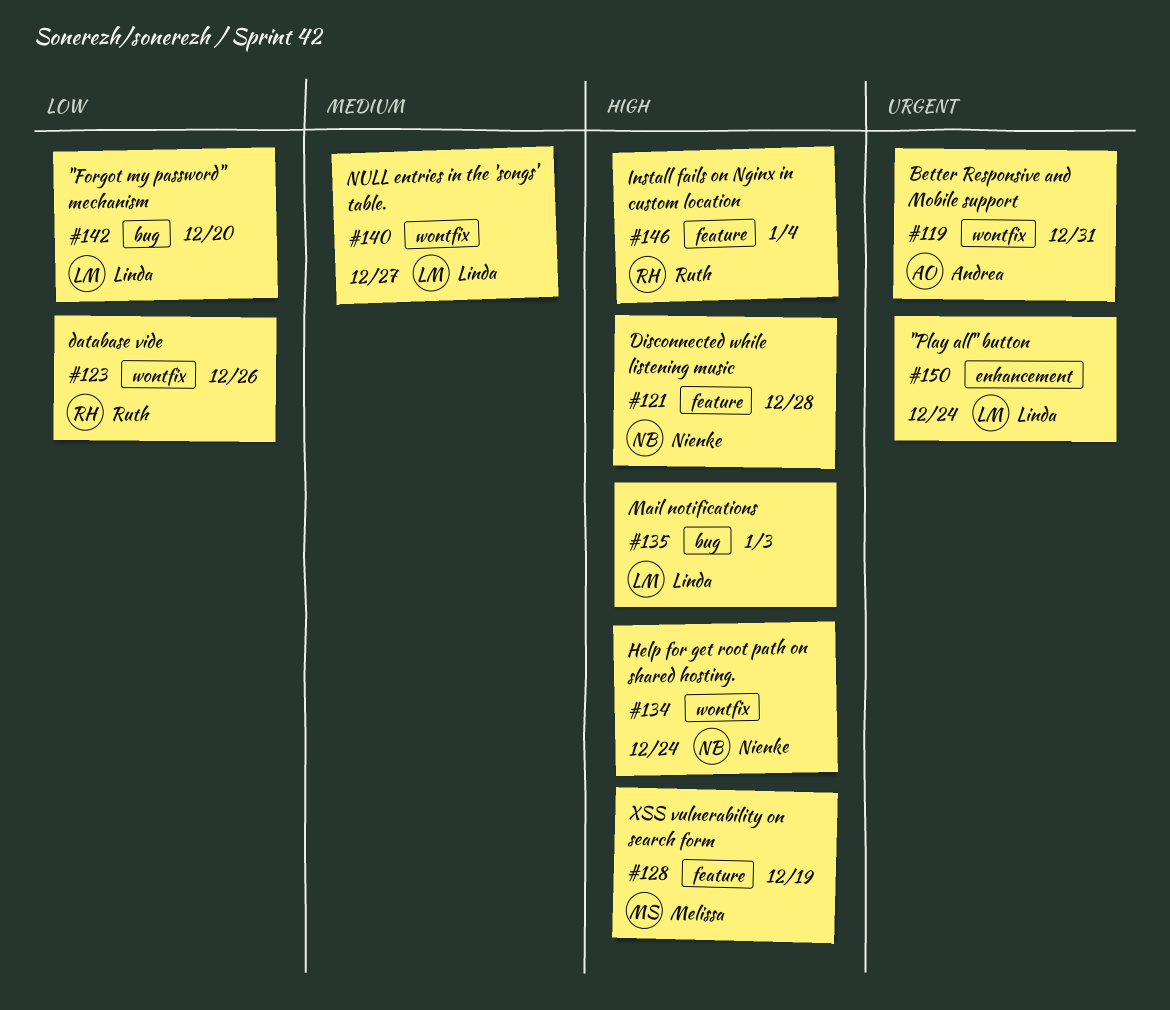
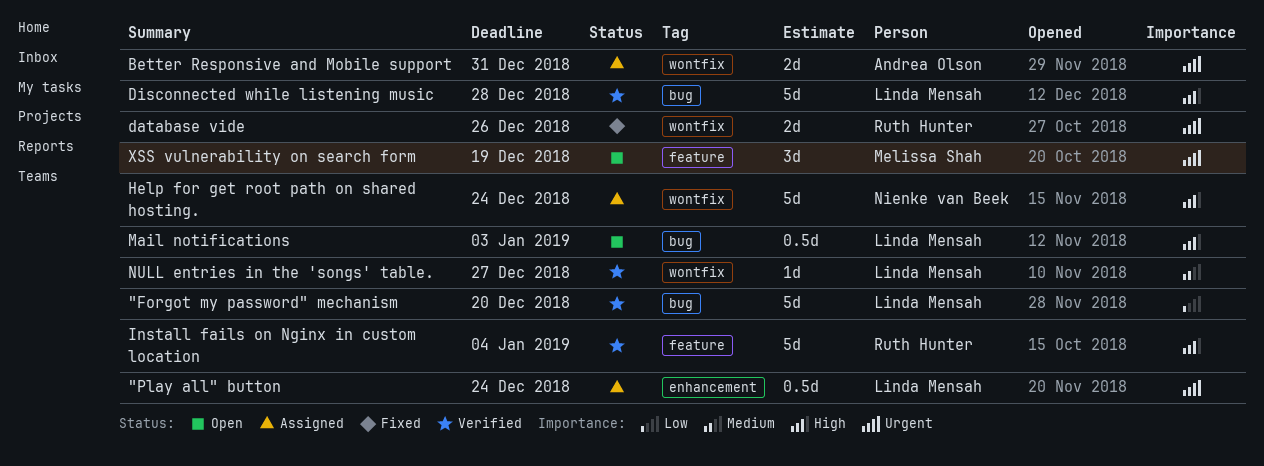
database vide, priority: Low -> Urgent
Disconnected while listening music, owner: Nienke van Beek -> Linda Mensah
Disconnected while listening music, label: feature -> bug
XSS vulnerability on search form, priority: High -> Urgent

